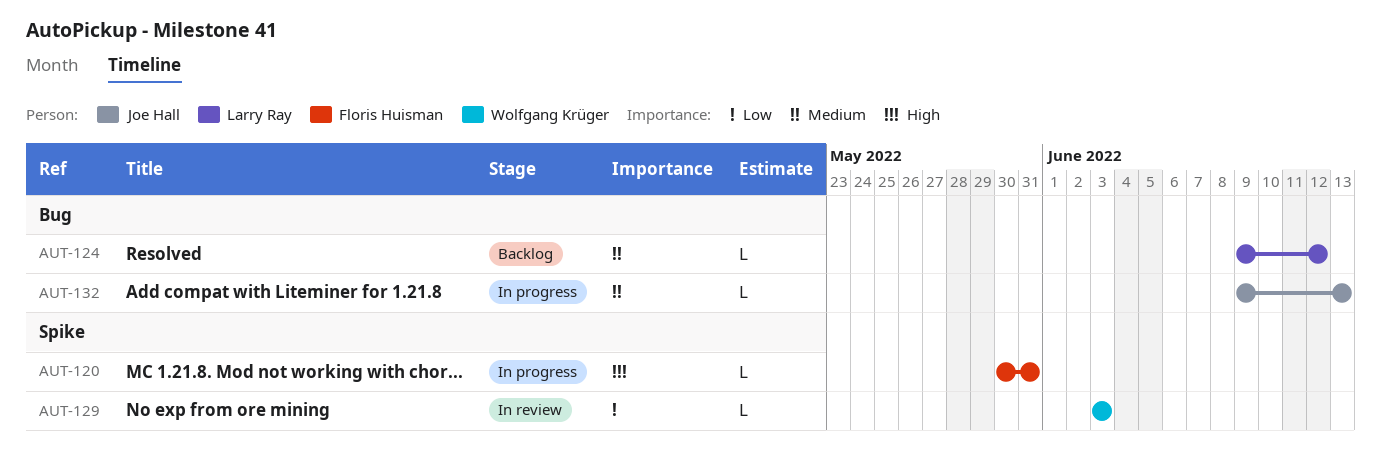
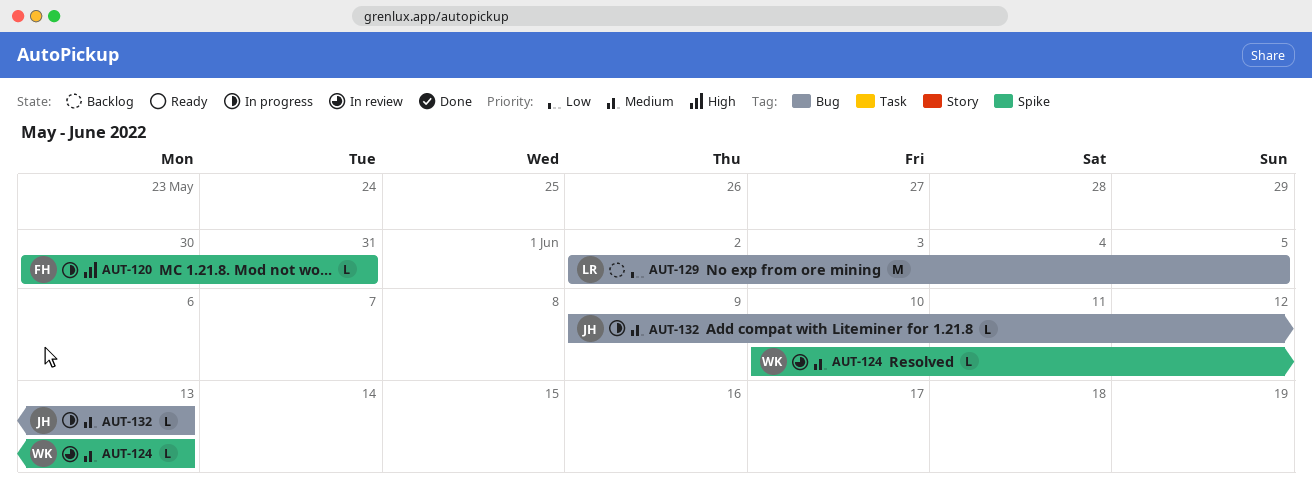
AUT-124, status: Backlog -> In review
AUT-124, owner: Larry Ray -> Wolfgang Krüger
AUT-124, label: Bug -> Spike
AUT-124, start: Jun 9 -> Jun 10
AUT-124, due: Jun 12 -> Jun 13
AUT-129, status: In review -> Backlog
AUT-129, owner: Wolfgang Krüger -> Larry Ray
AUT-129, label: Spike -> Bug
AUT-129, estimate: L -> M
AUT-129, start: Jun 3 -> Jun 2
AUT-129, due: Jun 3 -> Jun 5

